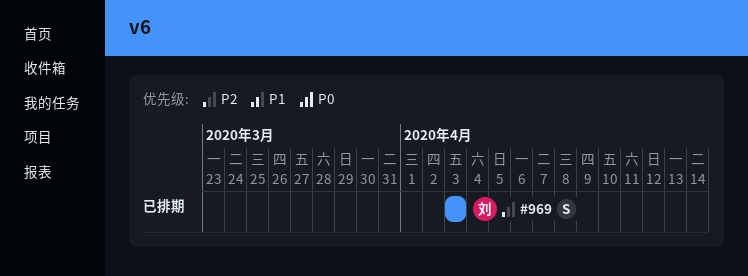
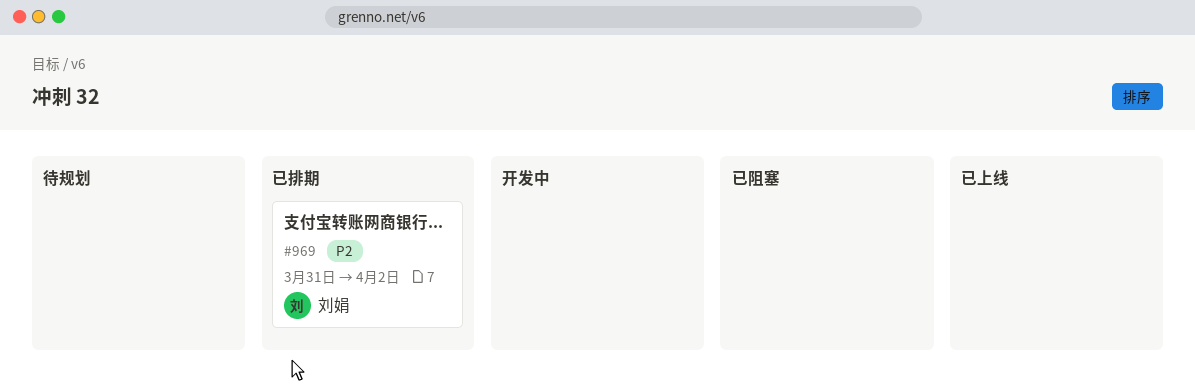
#969, start: Apr 3 -> Mar 31
#969, due: Apr 3 -> Apr 2

